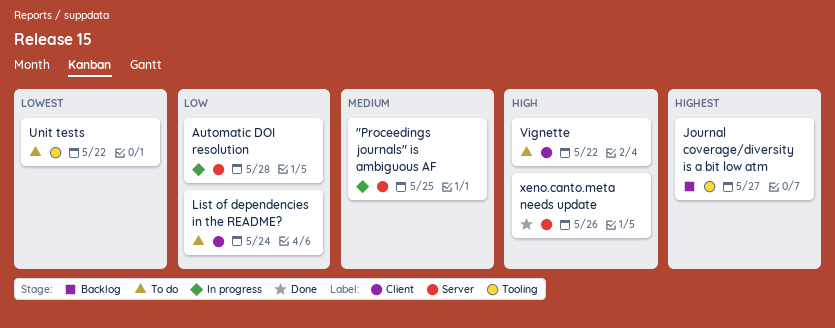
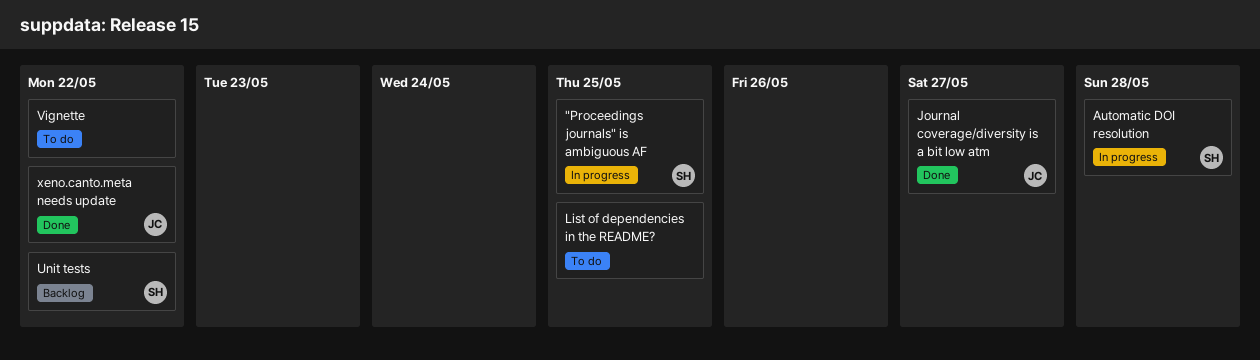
Journal coverage/diversity is a bit low atm, status: Backlog -> Done
List of dependencies in the README?, due: May 24 -> May 25
Unit tests, status: To do -> Backlog
xeno.canto.meta needs update, due: May 26 -> May 22

